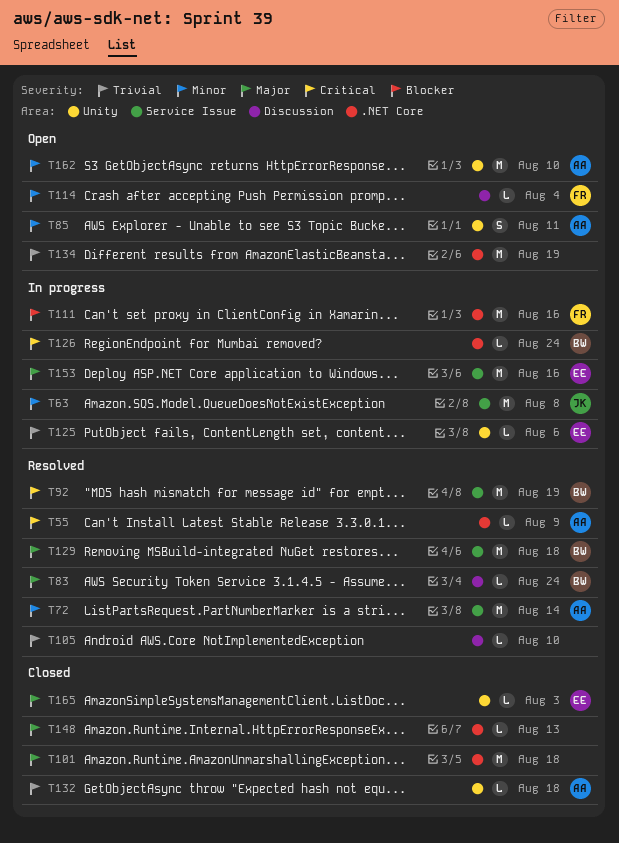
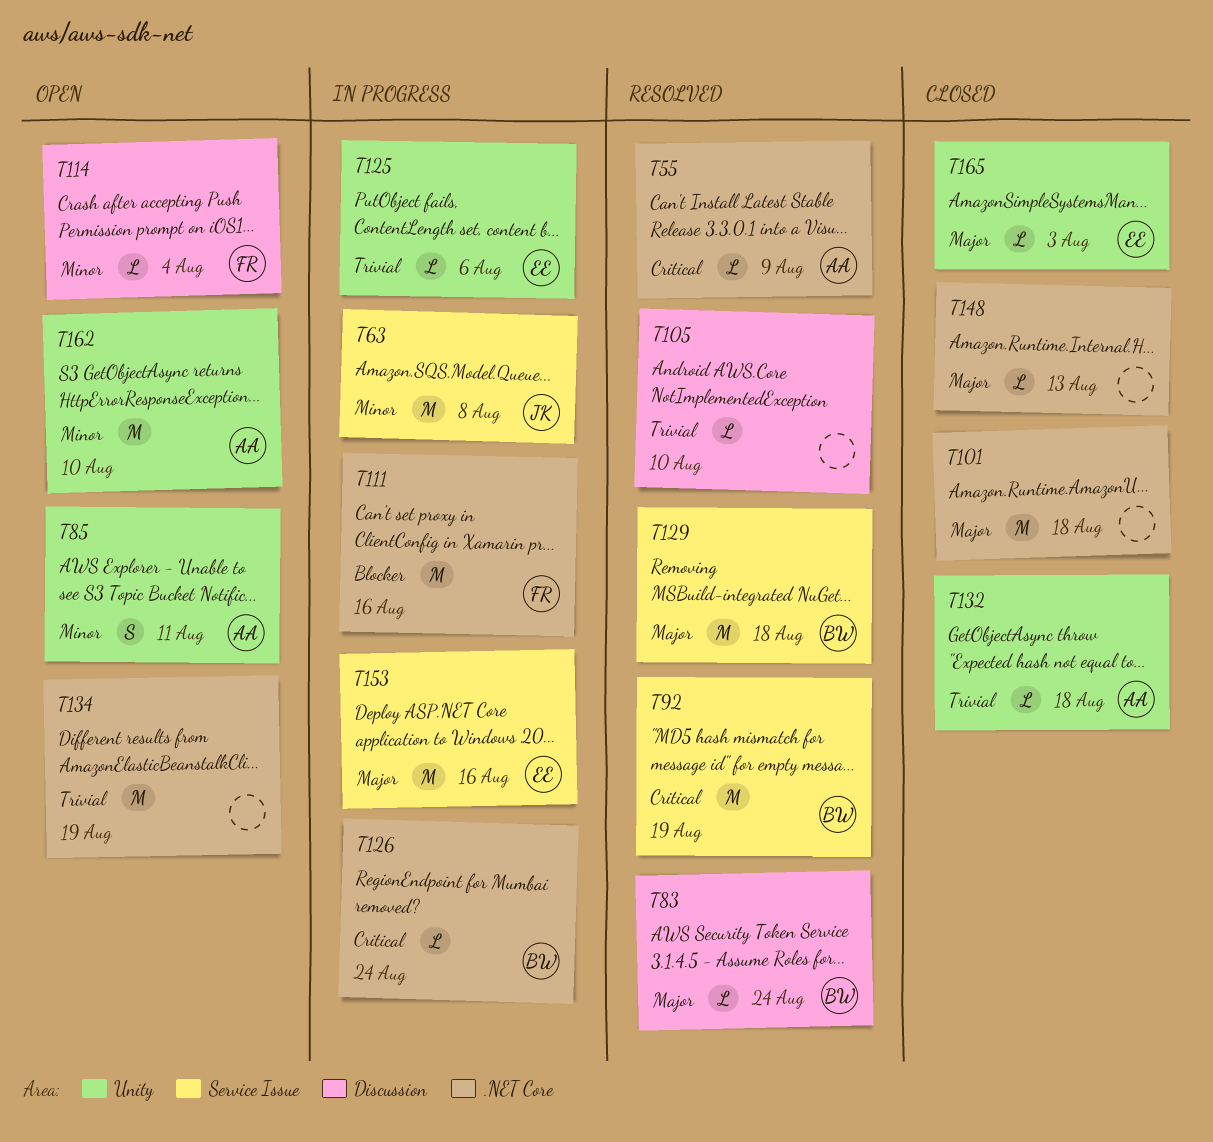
T72: present -> none

